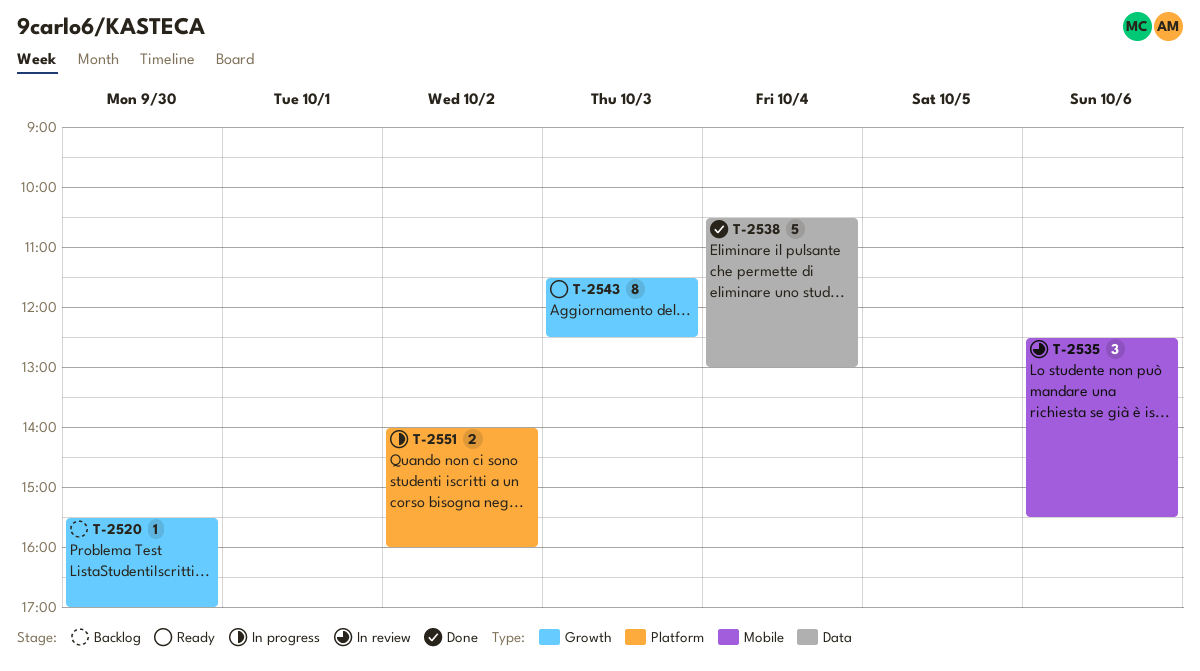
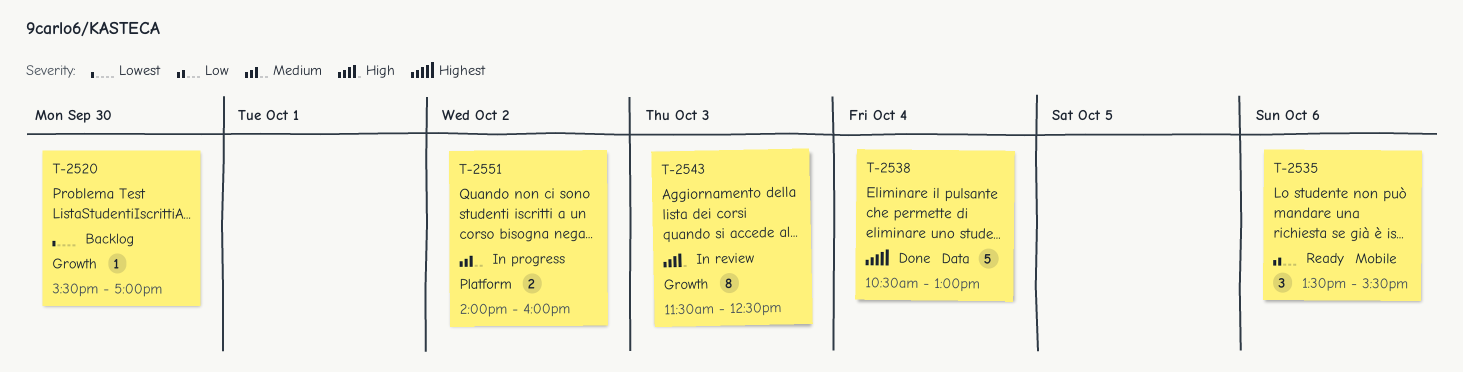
T-2535, status: In review -> Ready
T-2535, begins: 12:30 -> 13:30
T-2543, status: Ready -> In review

